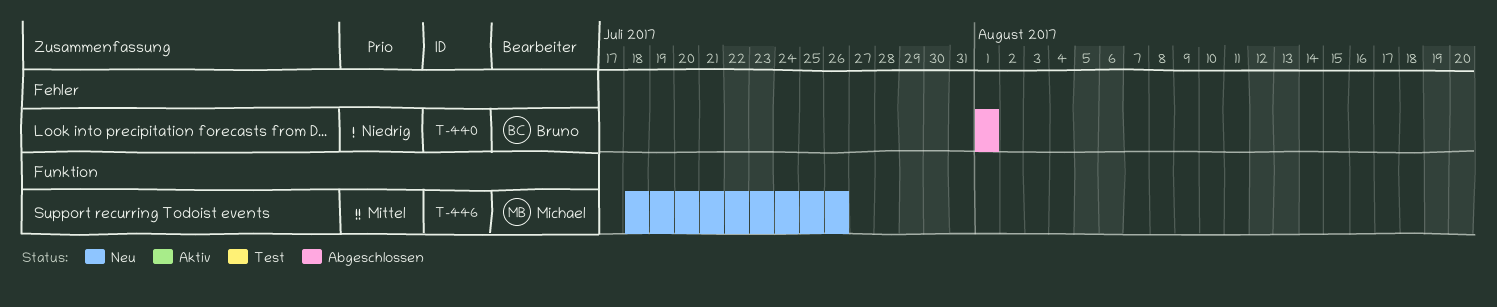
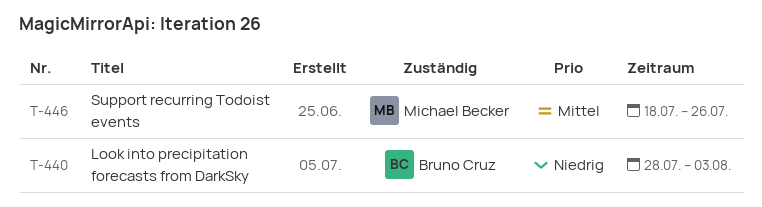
T-440, start: Aug 1 -> Jul 28
T-440, due: Aug 1 -> Aug 3

